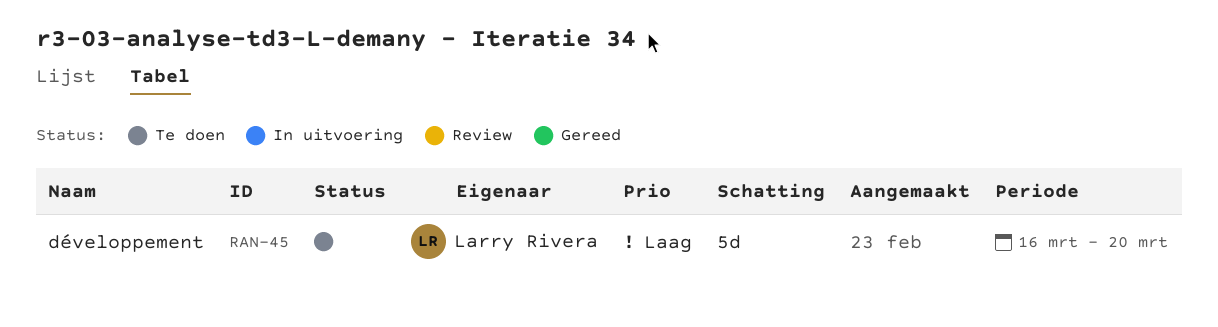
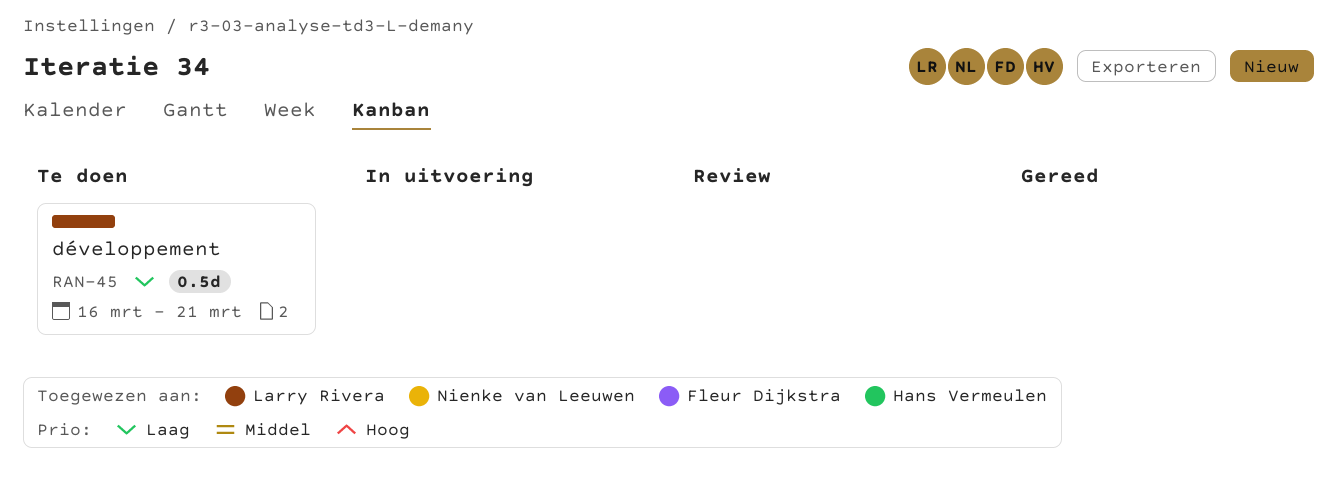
RAN-45, estimate: 5d -> 0.5d
RAN-45, due: Mar 20 -> Mar 21

